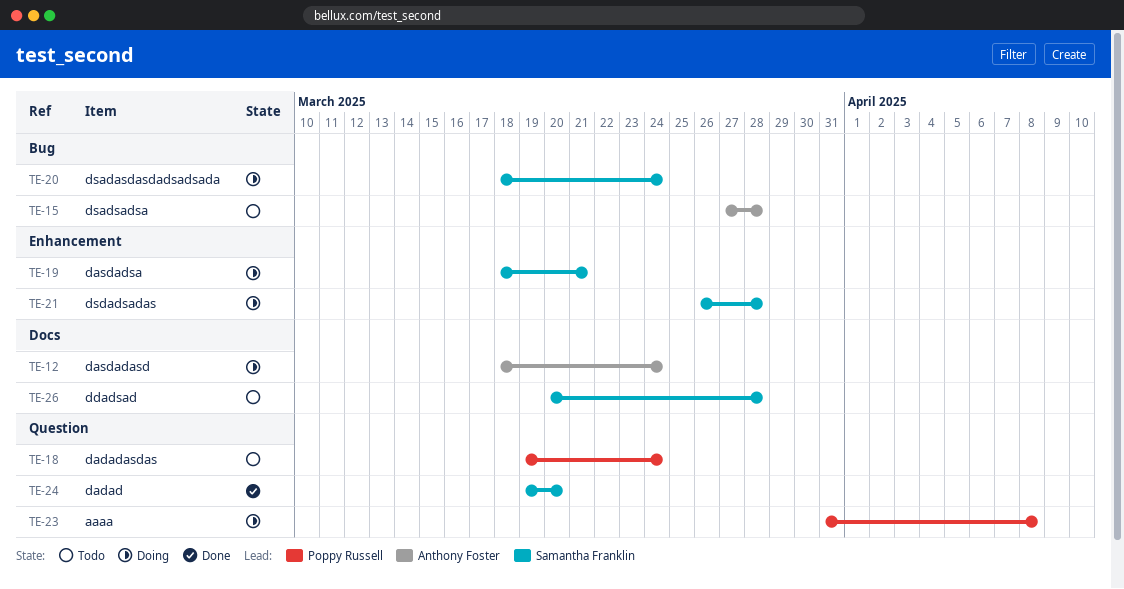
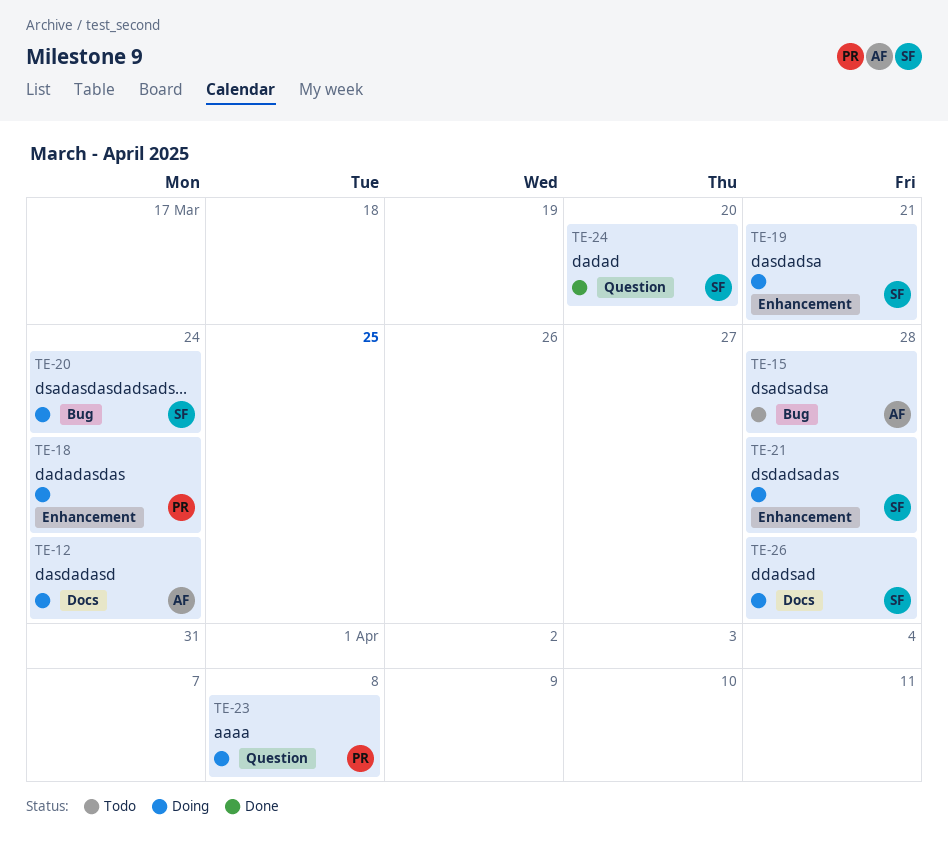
TE-18, status: Todo -> Doing
TE-18, label: Question -> Enhancement
TE-26, status: Todo -> Doing

